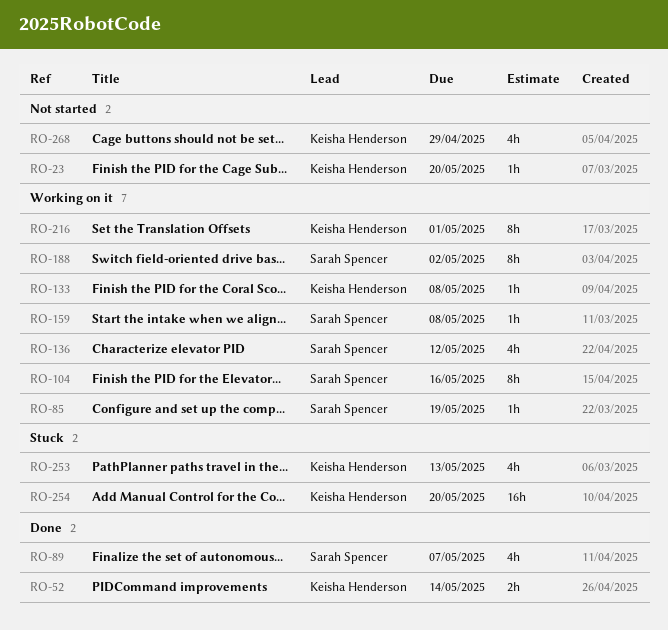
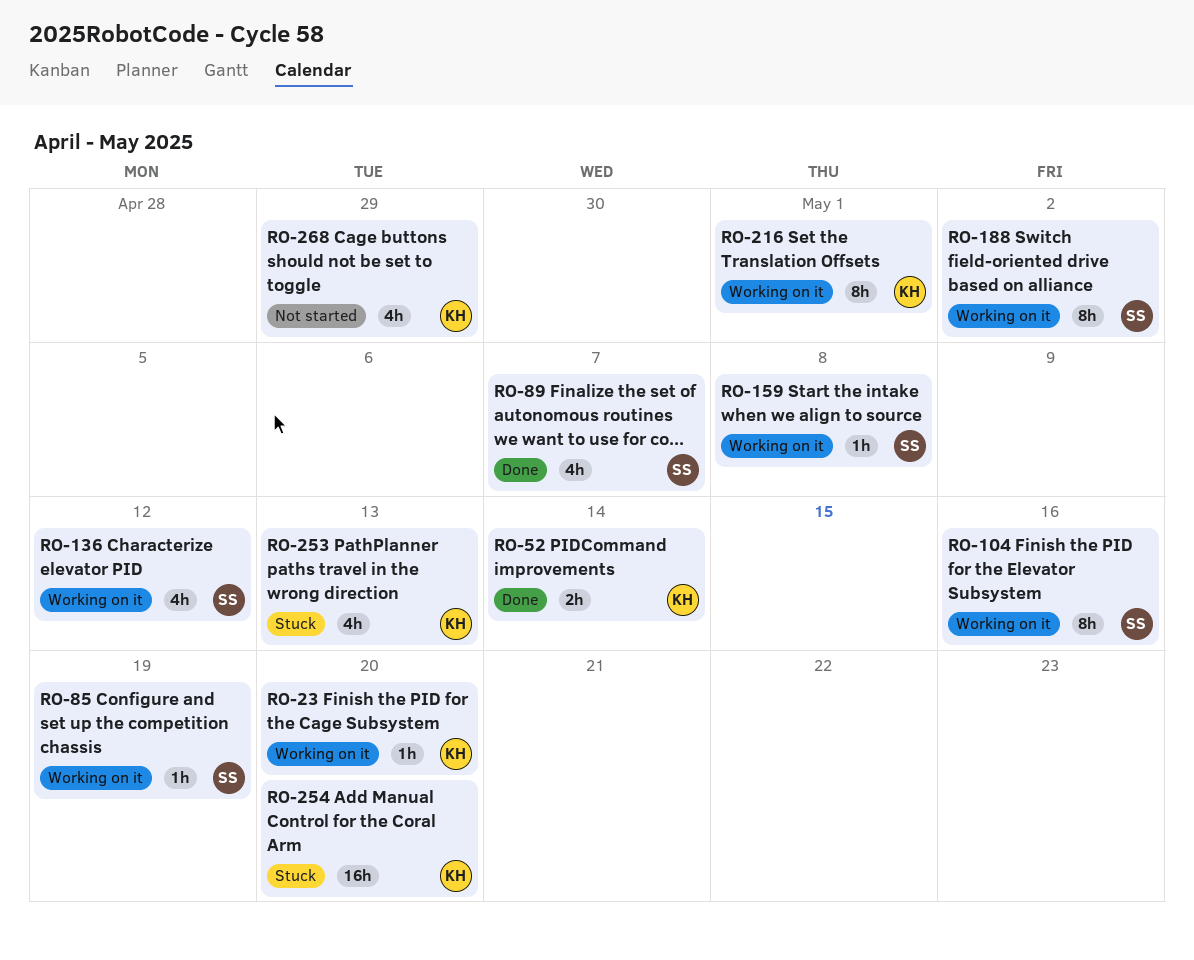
RO-23, status: Not started -> Working on it
RO-133: present -> none

